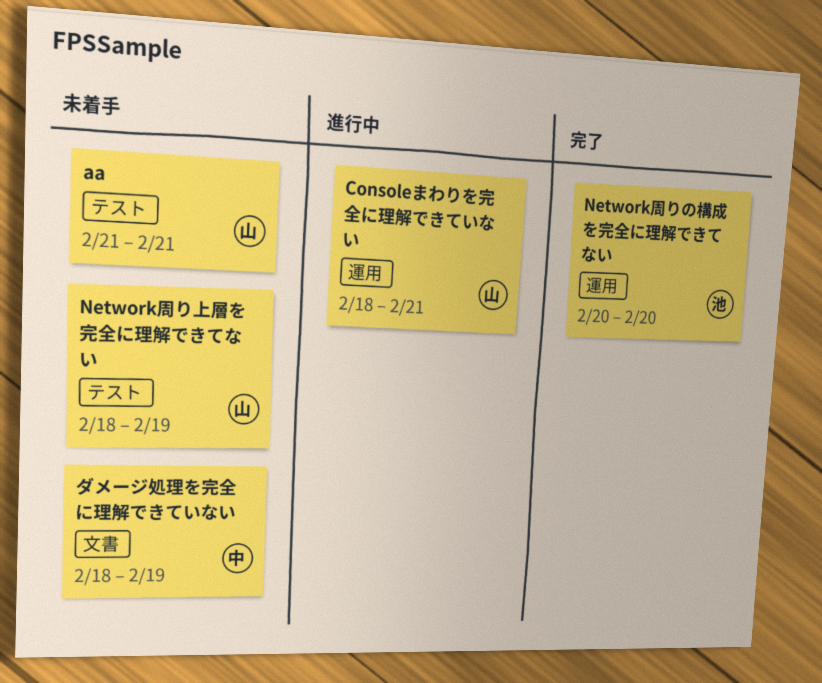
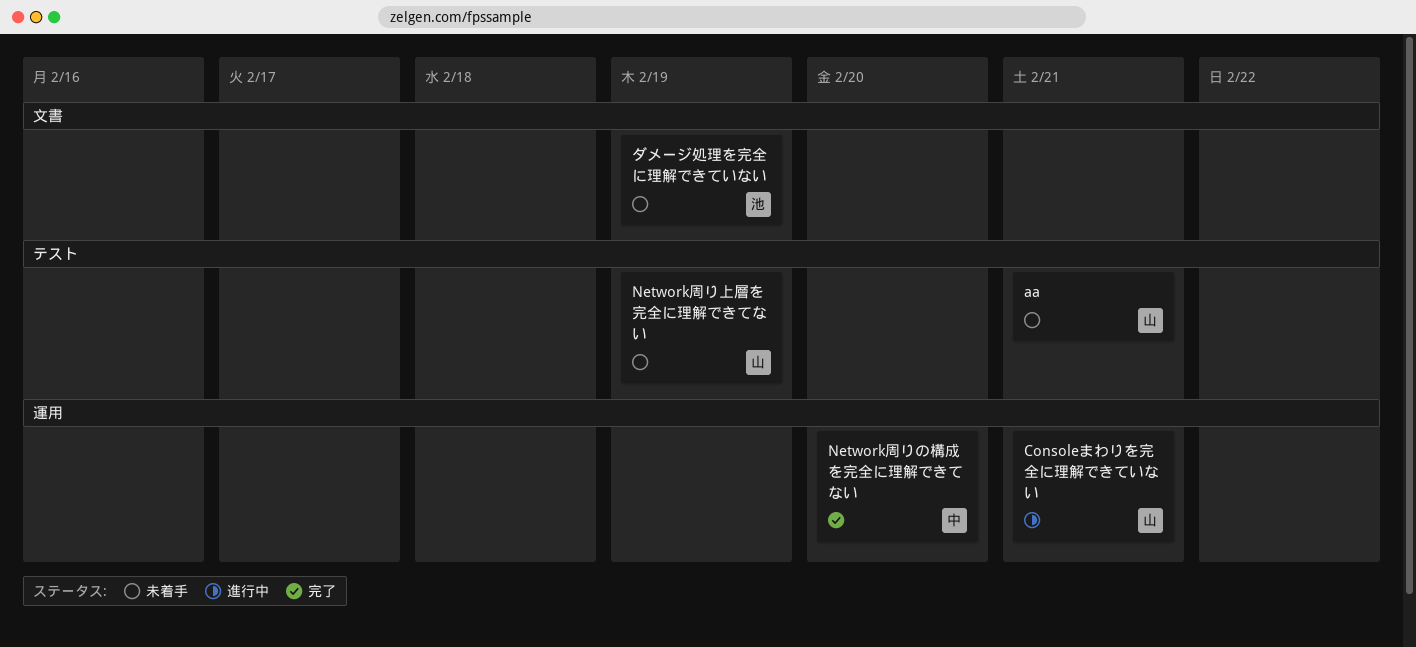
Network周りの構成を完全に理解できてない, owner: 池 -> 中
ダメージ処理を完全に理解できていない, owner: 中 -> 池

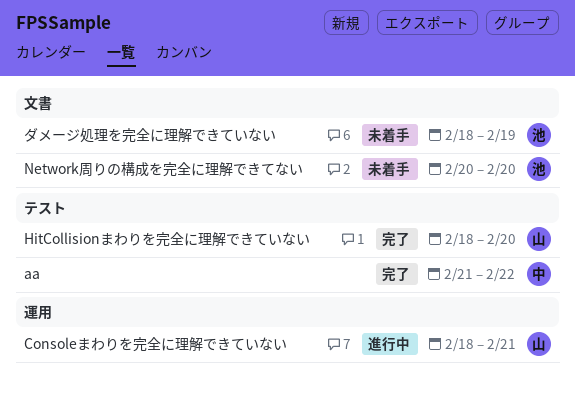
aa, status: 未着手 -> 完了
aa, owner: 山 -> 中
aa, due: Feb 21 -> Feb 22
HitCollisionまわりを完全に理解できていない: none -> present
Network周りの構成を完全に理解できてない, status: 完了 -> 未着手
Network周りの構成を完全に理解できてない, owner: 中 -> 池
Network周りの構成を完全に理解できてない, label: 運用 -> 文書
Network周り上層を完全に理解できてない: present -> none

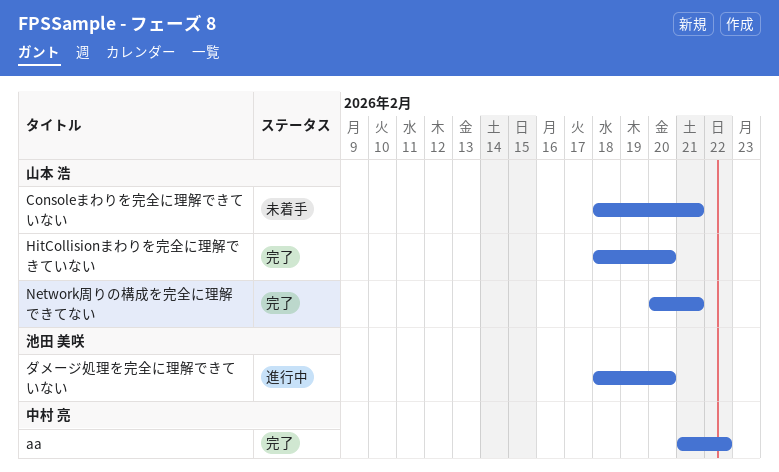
Consoleまわりを完全に理解できていない, status: 進行中 -> 未着手
Network周りの構成を完全に理解できてない, status: 未着手 -> 完了
Network周りの構成を完全に理解できてない, owner: 池田 美咲 -> 山本 浩
Network周りの構成を完全に理解できてない, due: Feb 20 -> Feb 21
ダメージ処理を完全に理解できていない, status: 未着手 -> 進行中
ダメージ処理を完全に理解できていない, due: Feb 19 -> Feb 20

